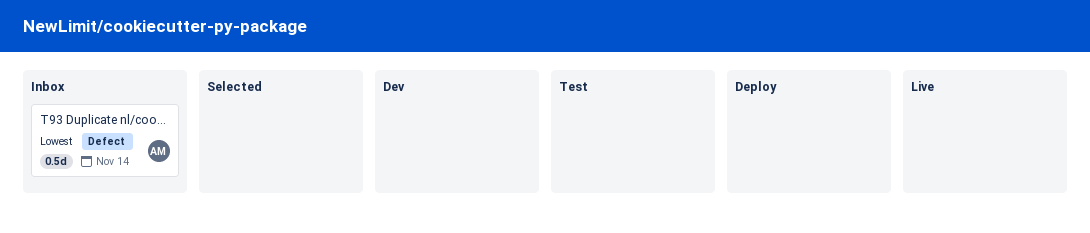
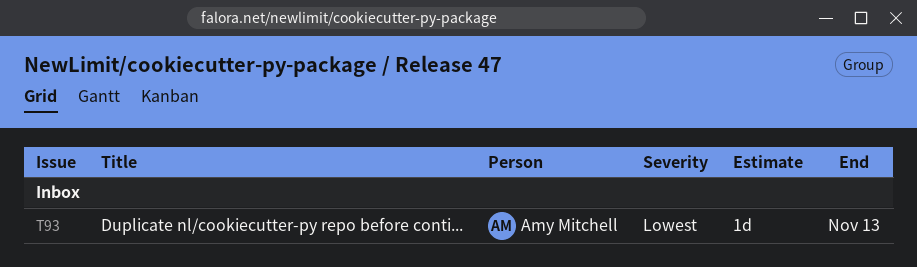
T93, estimate: 0.5d -> 1d
T93, due: Nov 14 -> Nov 13

